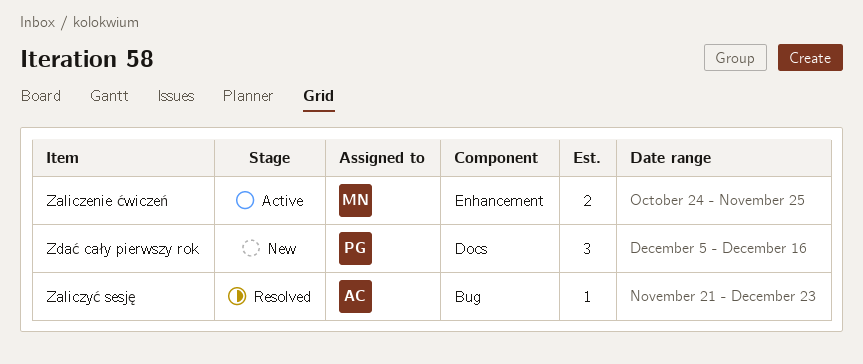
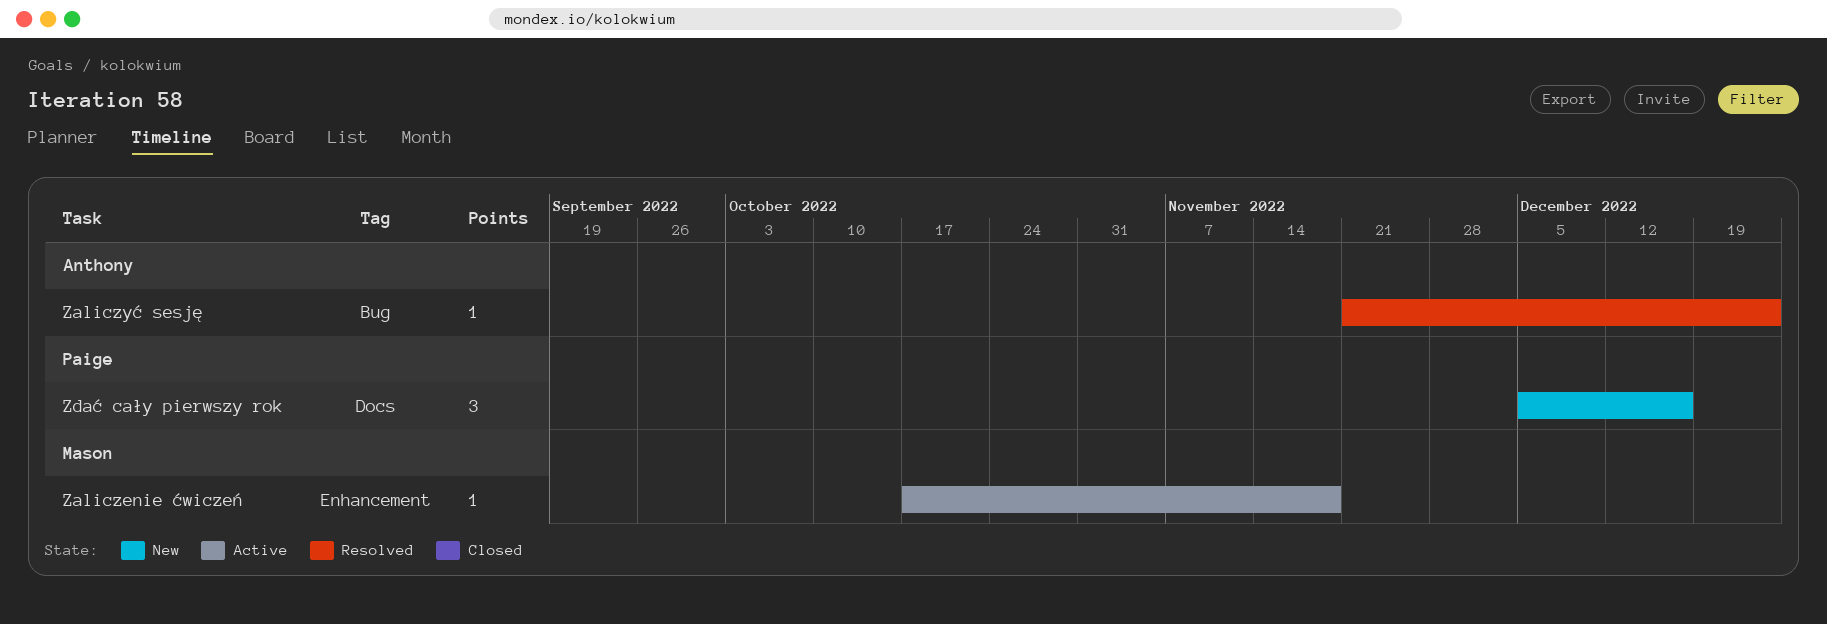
Zaliczenie ćwiczeń, estimate: 2 -> 1
Zaliczenie ćwiczeń, start: Oct 24 -> Oct 17
Zaliczenie ćwiczeń, due: Nov 25 -> Nov 18

